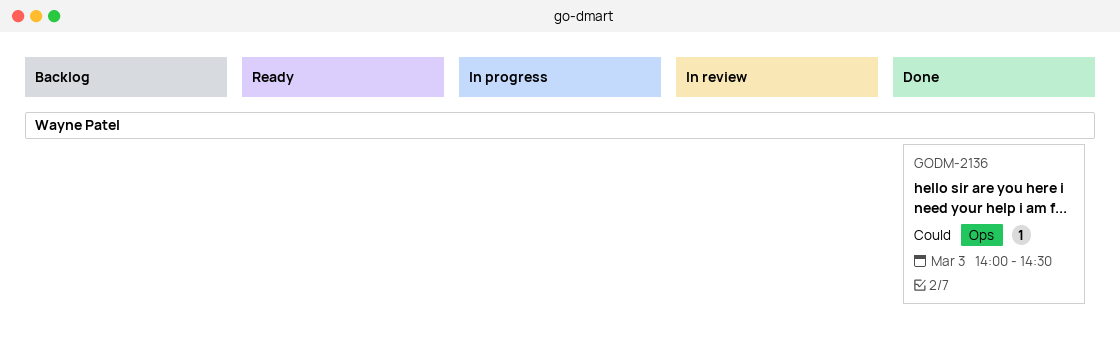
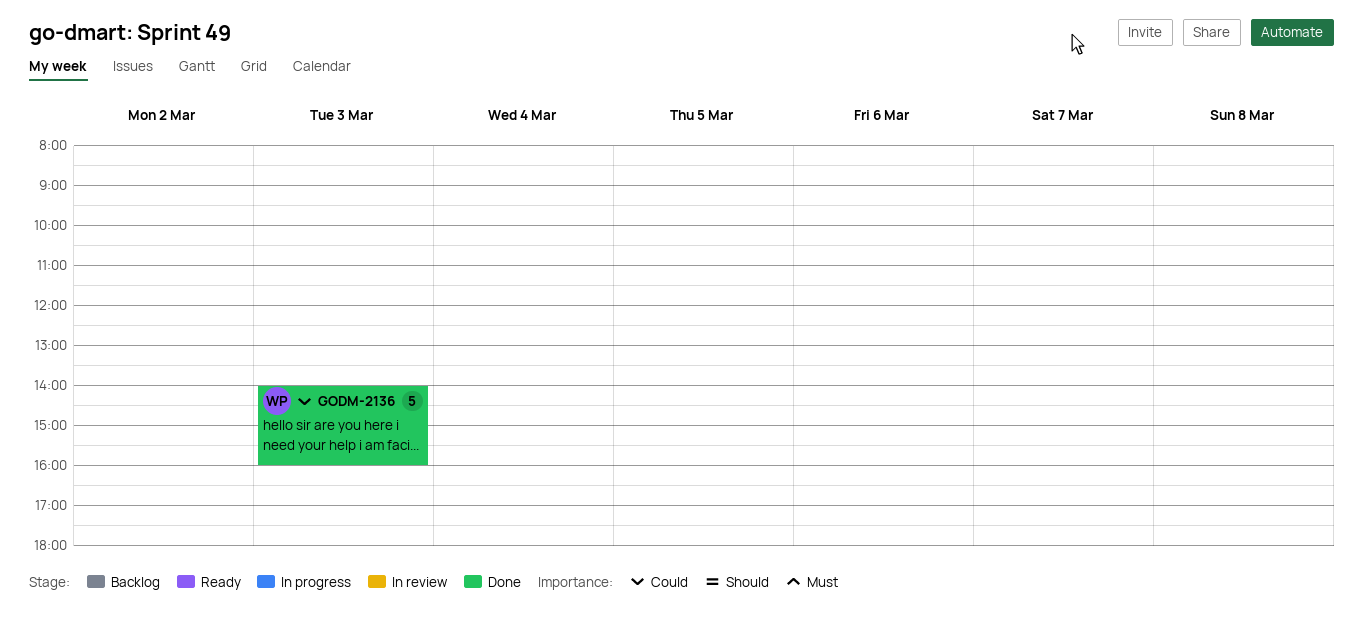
GODM-2136, estimate: 1 -> 5
GODM-2136, ends: 14:30 -> 16:00

